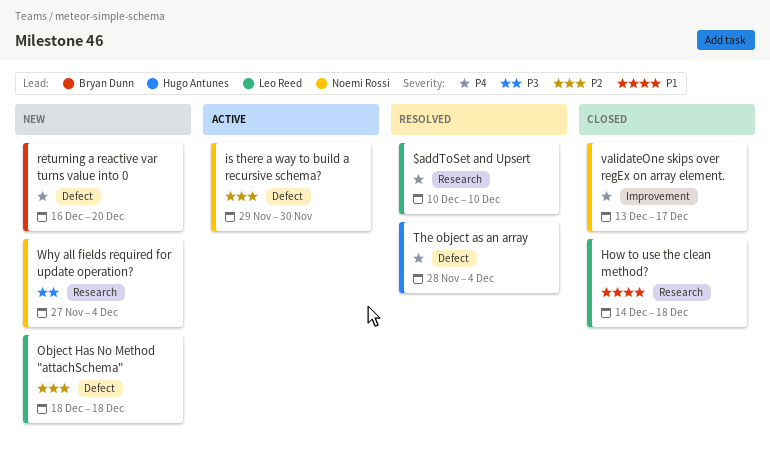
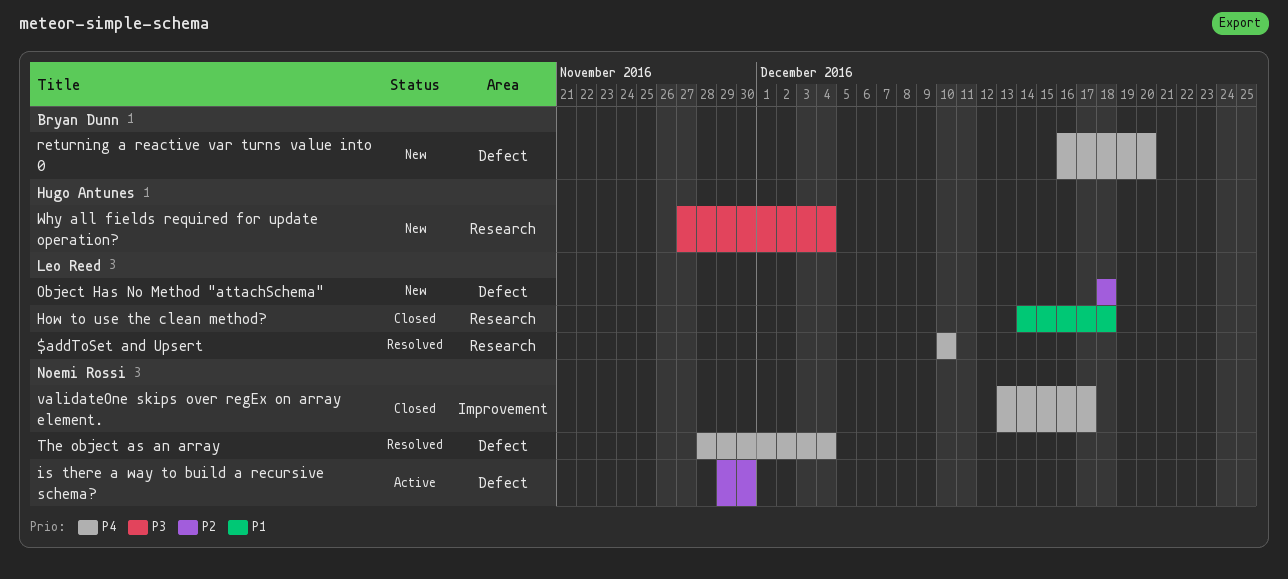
The object as an array, owner: Hugo Antunes -> Noemi Rossi
Why all fields required for update operation?, owner: Noemi Rossi -> Hugo Antunes

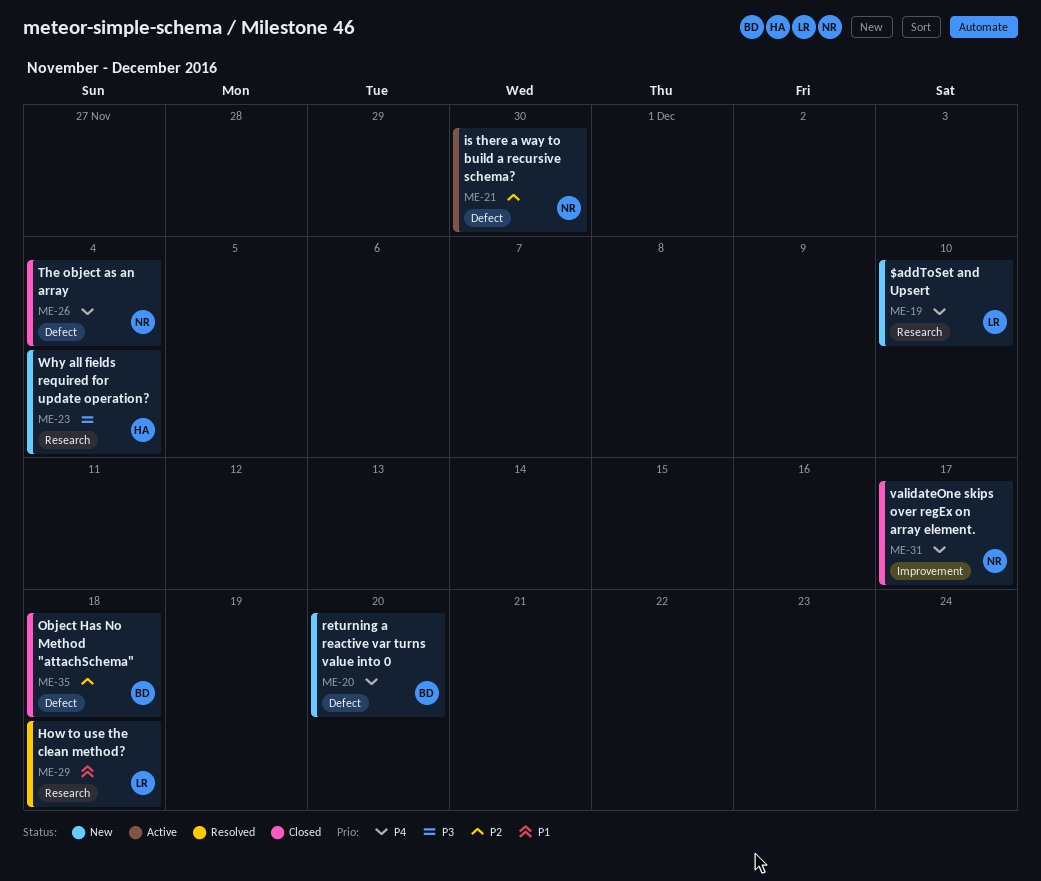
$addToSet and Upsert, status: Resolved -> New
How to use the clean method?, status: Closed -> Resolved
Object Has No Method "attachSchema", status: New -> Closed
Object Has No Method "attachSchema", owner: Leo Reed -> Bryan Dunn
The object as an array, status: Resolved -> Closed

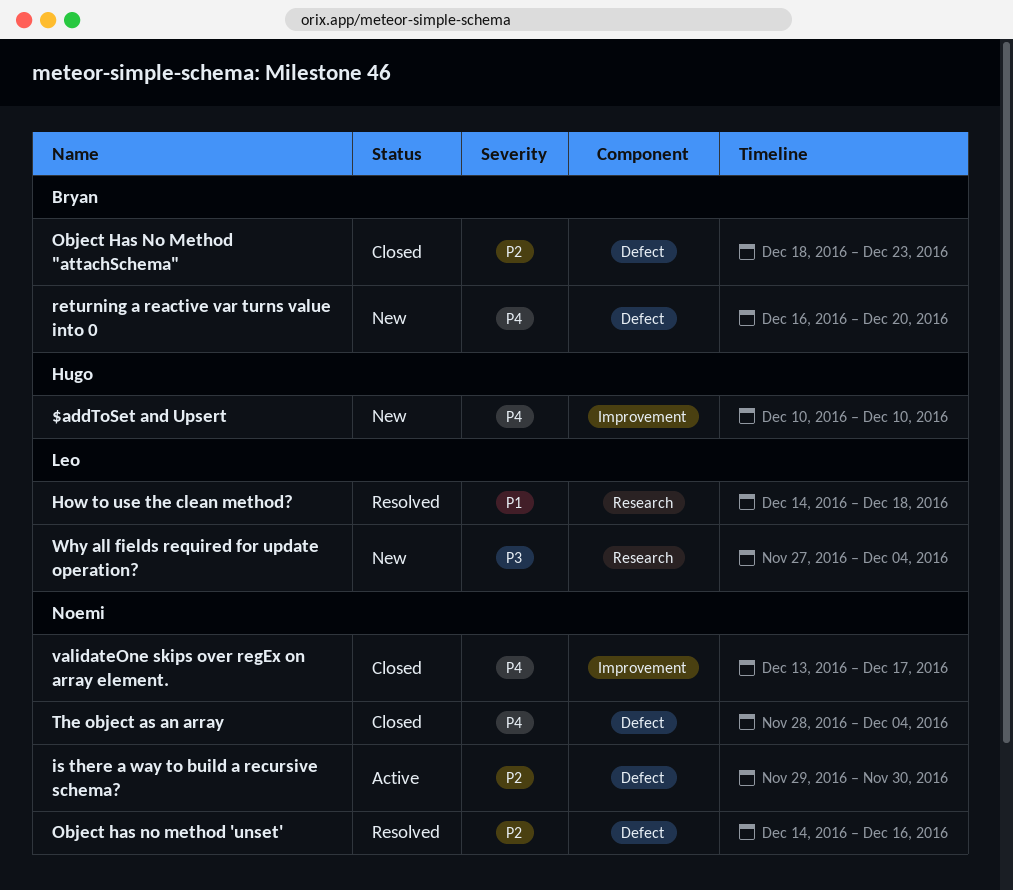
$addToSet and Upsert, owner: Leo -> Hugo
$addToSet and Upsert, label: Research -> Improvement
Object Has No Method "attachSchema", due: Dec 18 -> Dec 23
Object has no method 'unset': none -> present
Why all fields required for update operation?, owner: Hugo -> Leo

